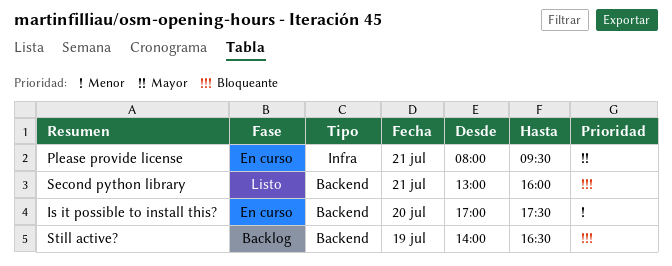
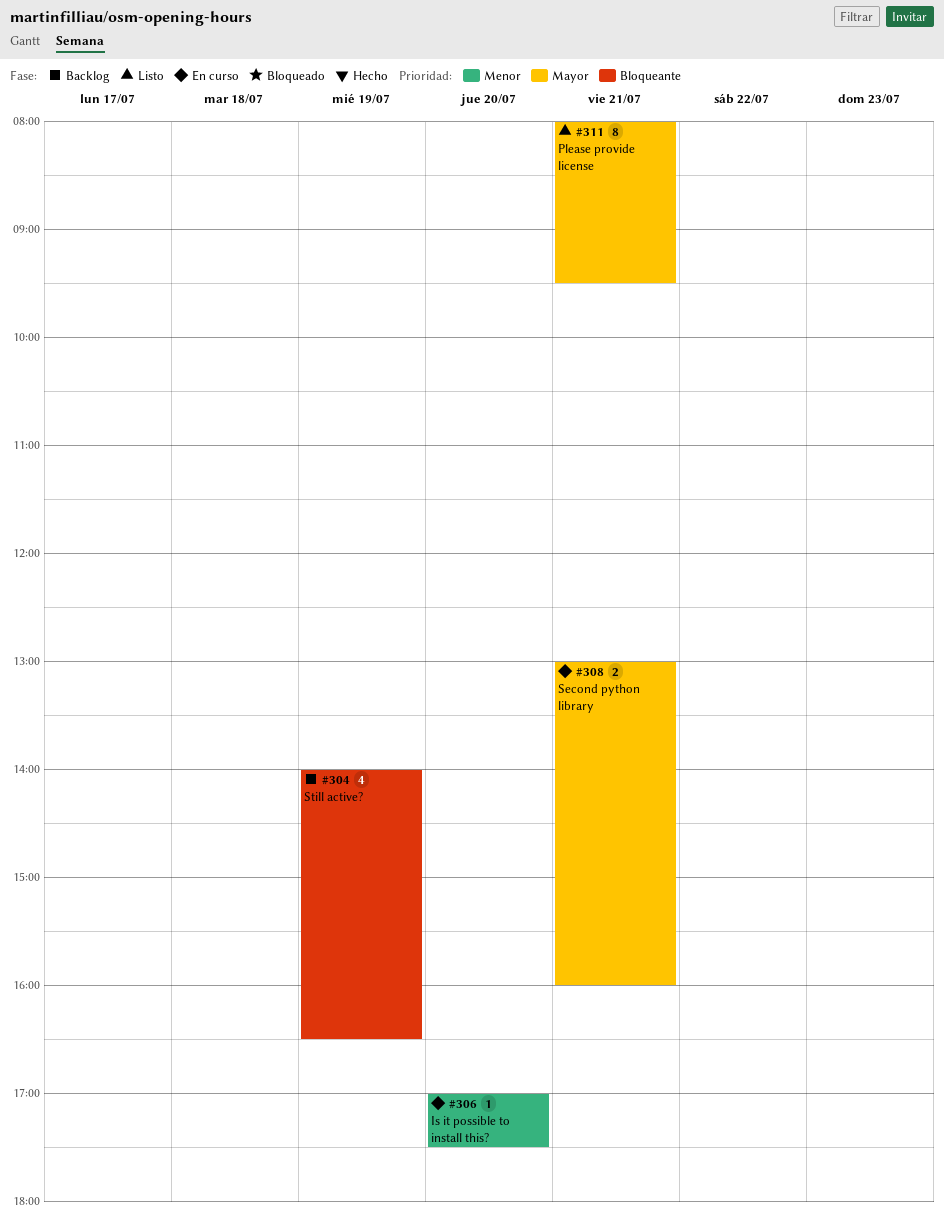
Please provide license, status: En curso -> Listo
Second python library, status: Listo -> En curso
Second python library, priority: Bloqueante -> Mayor

